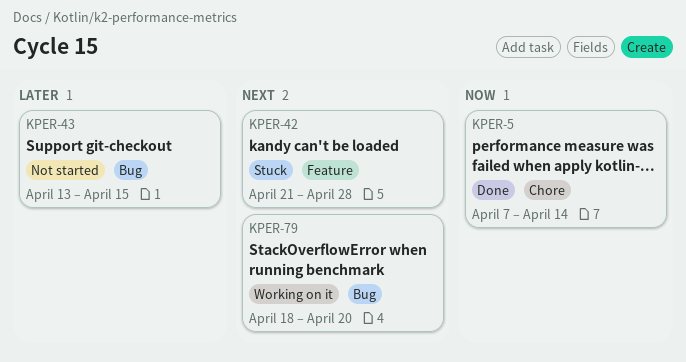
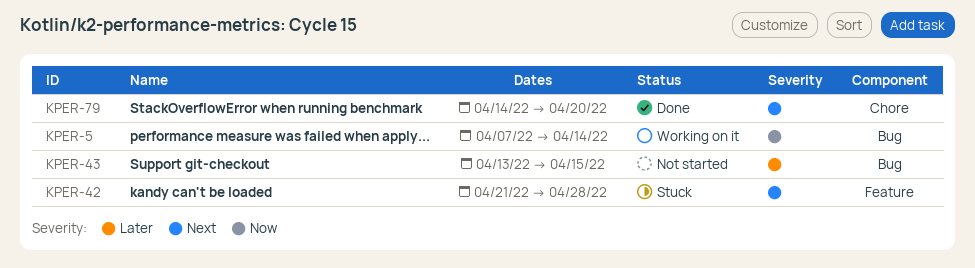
KPER-5, status: Done -> Working on it
KPER-5, label: Chore -> Bug
KPER-79, status: Working on it -> Done
KPER-79, label: Bug -> Chore
KPER-79, start: Apr 18 -> Apr 14

